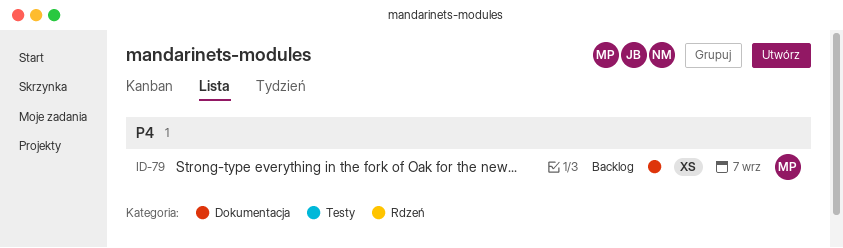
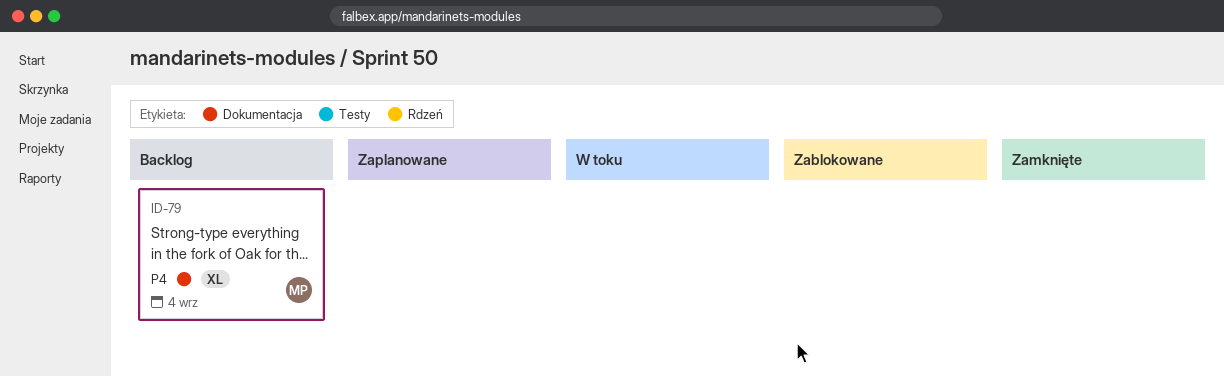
ID-79, estimate: XS -> XL
ID-79, due: Sep 7 -> Sep 4

